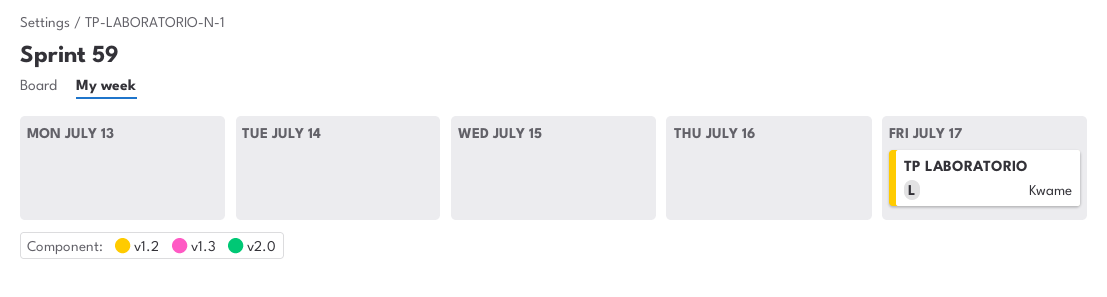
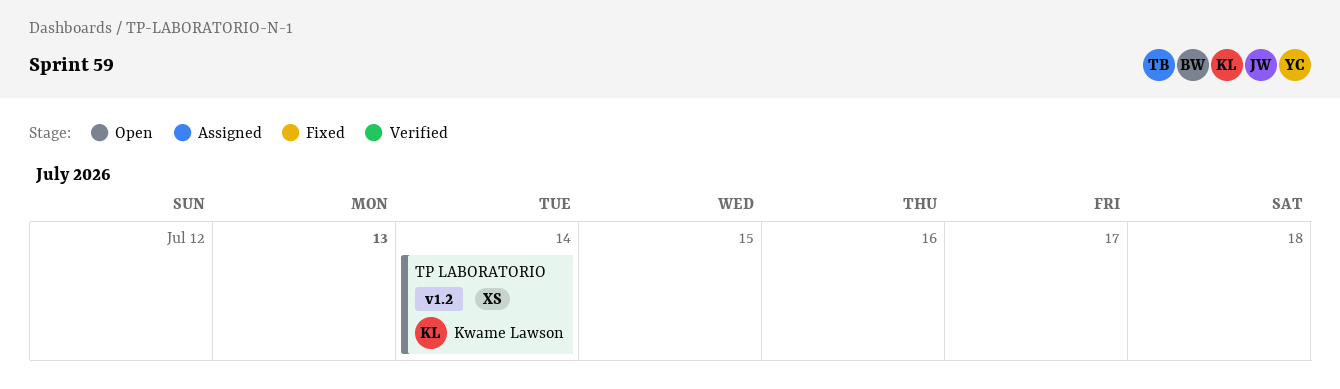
TP LABORATORIO, estimate: L -> XS
TP LABORATORIO, due: Jul 17 -> Jul 14

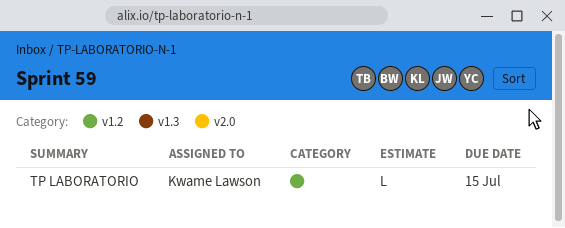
TP LABORATORIO, estimate: XS -> L
TP LABORATORIO, due: Jul 14 -> Jul 15

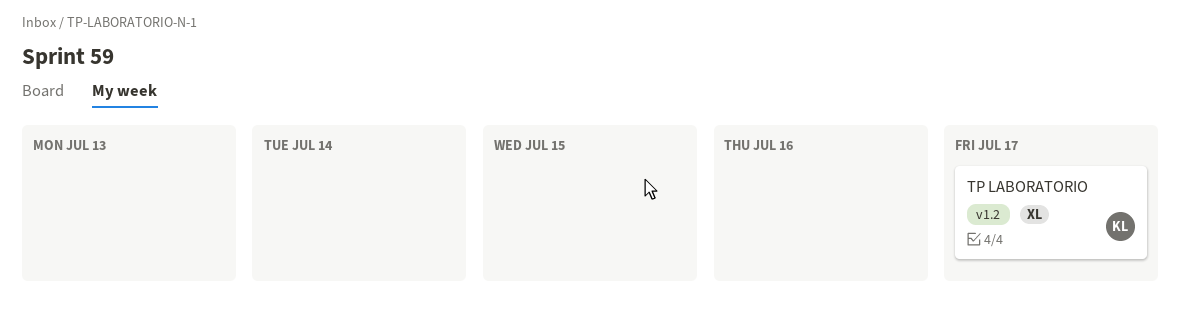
TP LABORATORIO, estimate: L -> XL
TP LABORATORIO, due: Jul 15 -> Jul 17

